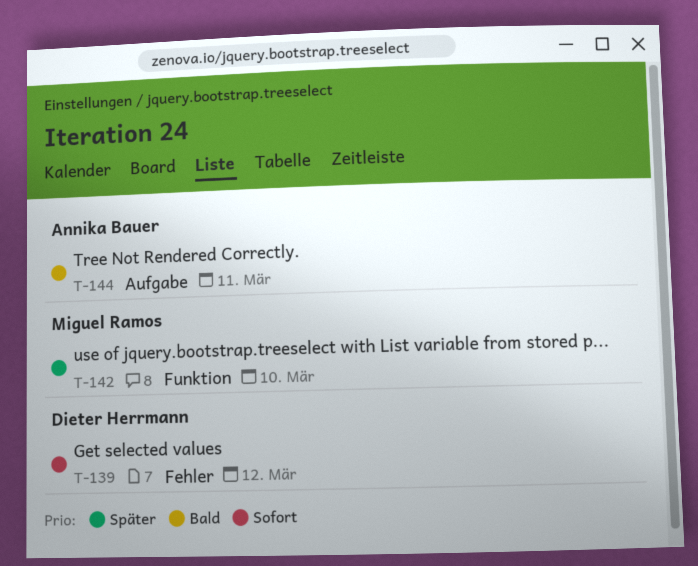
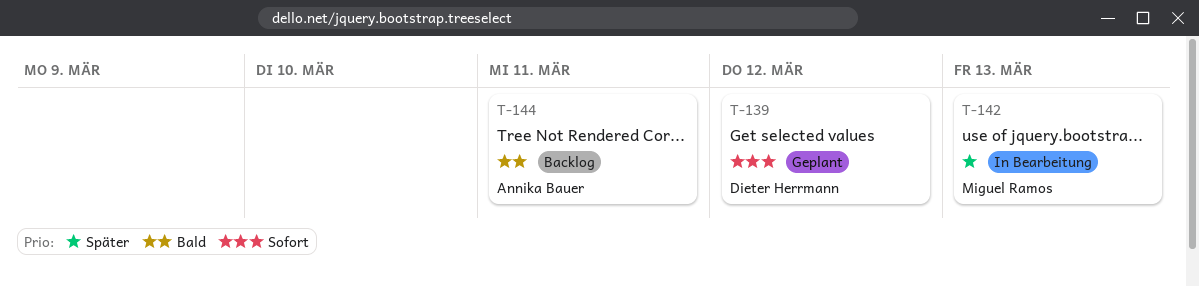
T-142, due: Mar 10 -> Mar 13

